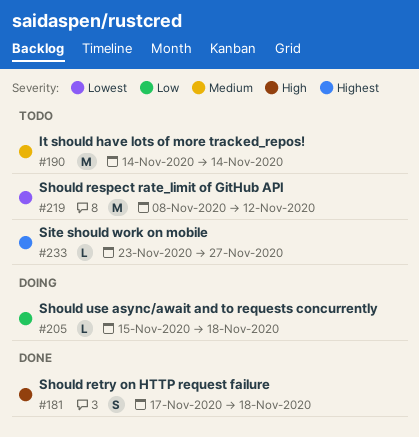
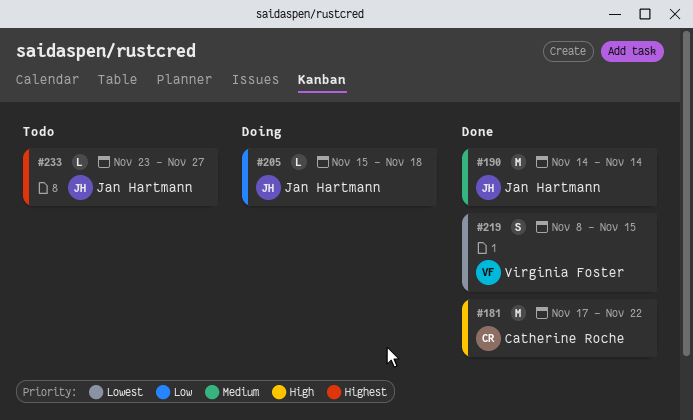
#181, estimate: S -> M
#181, due: Nov 18 -> Nov 22
#190, status: Todo -> Done
#219, status: Todo -> Done
#219, estimate: M -> S
#219, due: Nov 12 -> Nov 15

